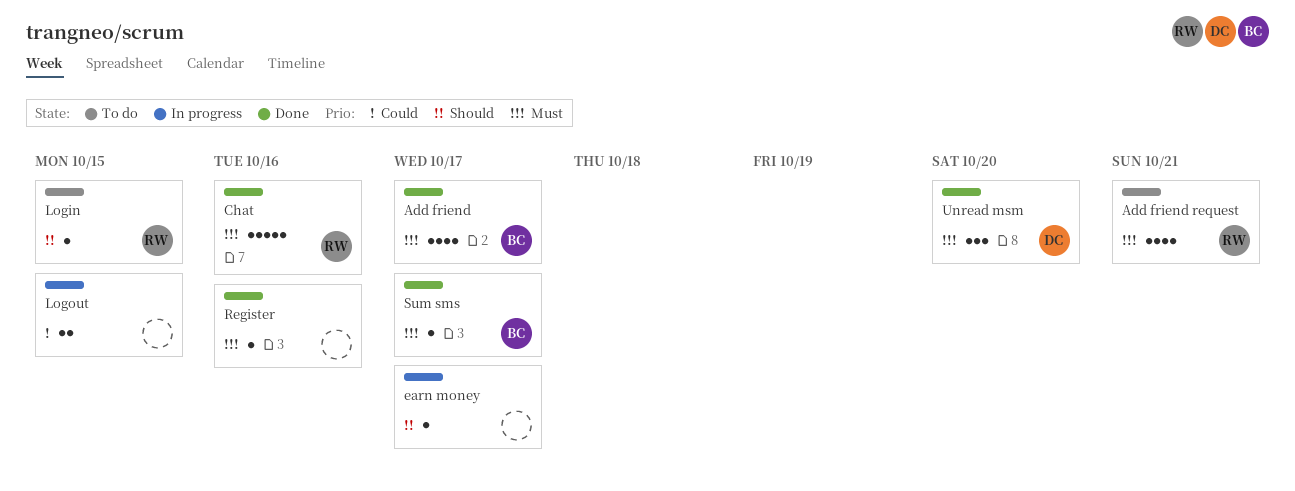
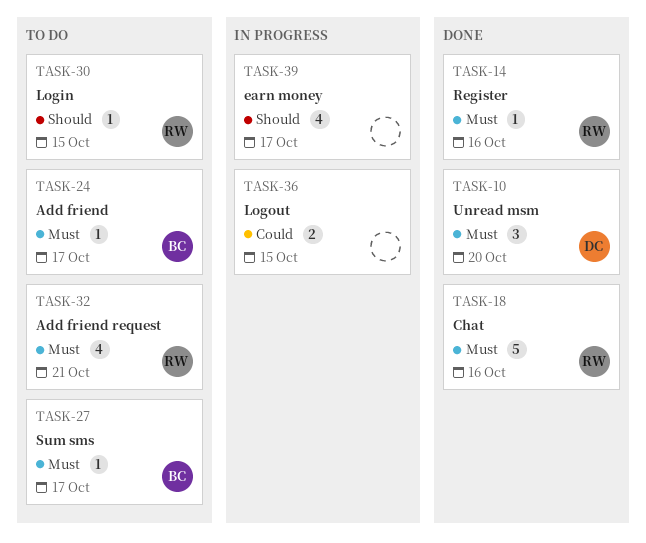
Add friend, status: Done -> To do
Add friend, estimate: 4 -> 1
earn money, estimate: 1 -> 4
Register, owner: none -> RW
Sum sms, status: Done -> To do

